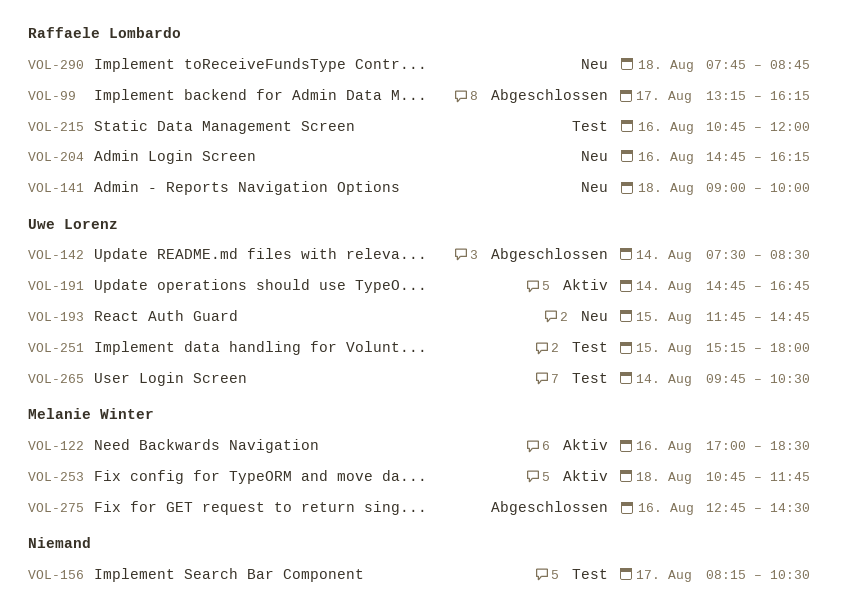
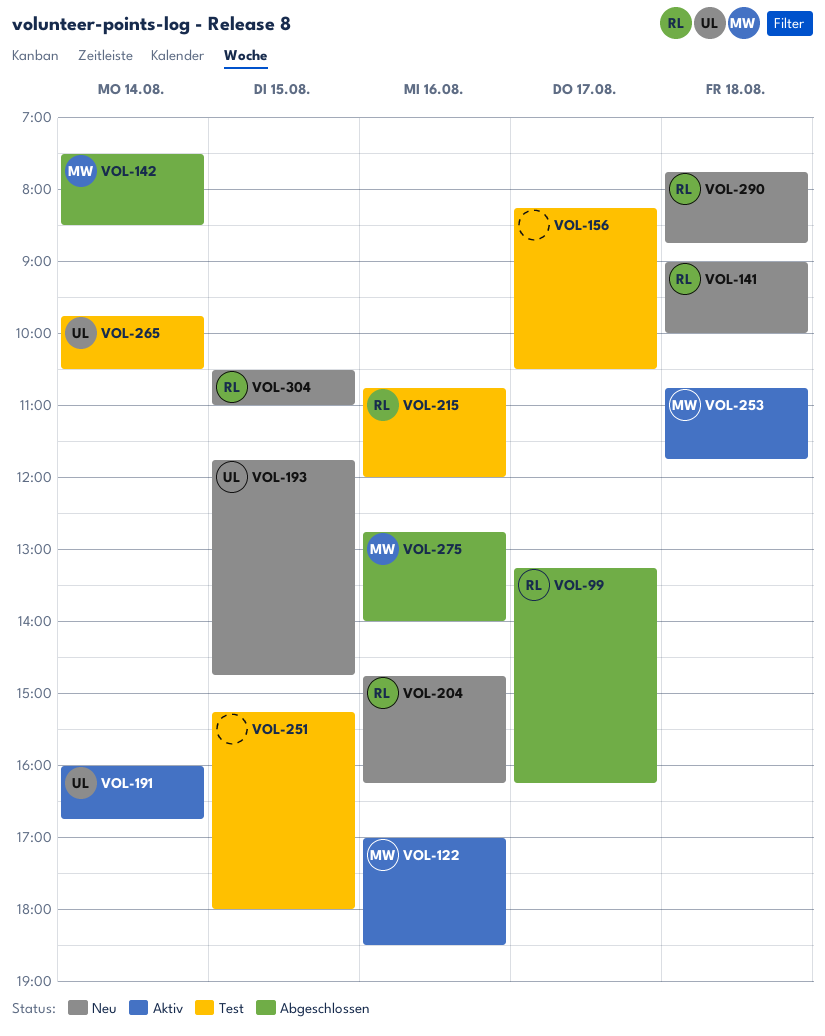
VOL-142, owner: Uwe Lorenz -> Melanie Winter
VOL-191, begins: 14:45 -> 16:00
VOL-251, owner: Uwe Lorenz -> none
VOL-275, ends: 14:30 -> 14:00
VOL-304: none -> present

